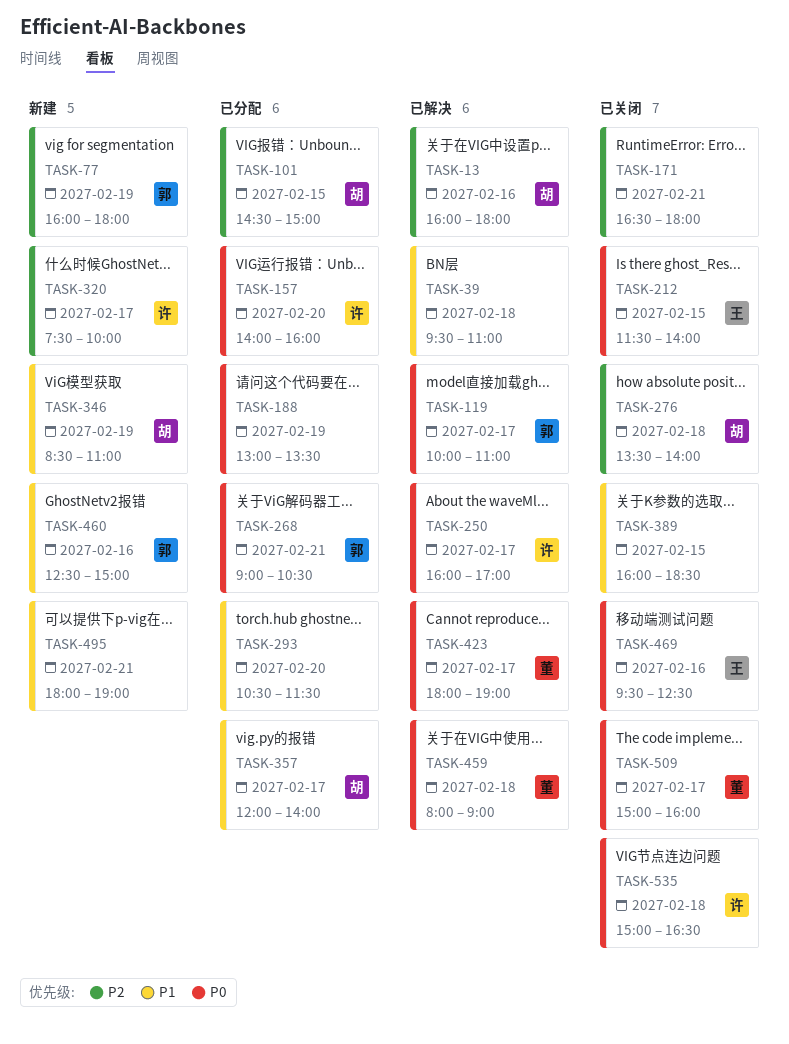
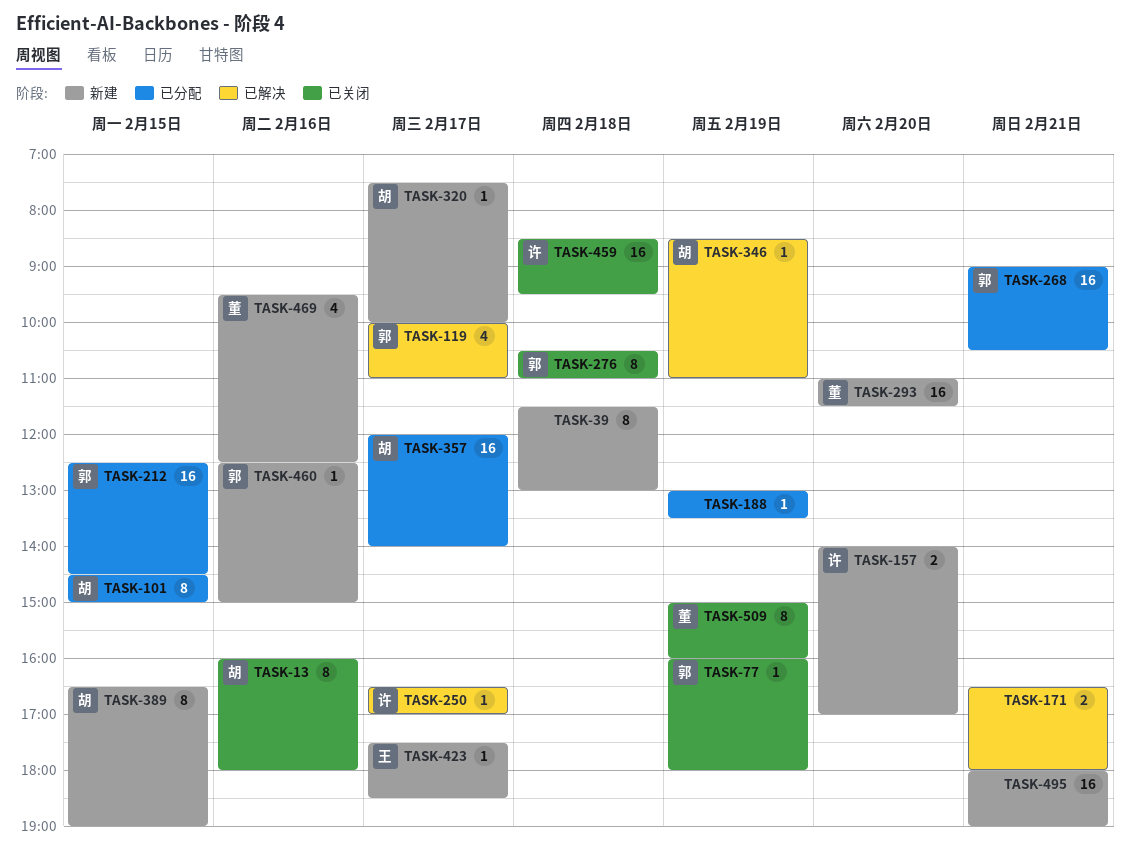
TASK-13, status: 已解决 -> 已关闭
TASK-39, status: 已解决 -> 新建
TASK-39, begins: 09:30 -> 11:30
TASK-39, ends: 11:00 -> 13:00
TASK-77, status: 新建 -> 已关闭
TASK-157, status: 已分配 -> 新建
TASK-157, ends: 16:00 -> 17:00
TASK-171, status: 已关闭 -> 已解决
TASK-212, status: 已关闭 -> 已分配
TASK-212, owner: 王 -> 郭
TASK-212, begins: 11:30 -> 12:30
TASK-212, ends: 14:00 -> 14:30
TASK-250, begins: 16:00 -> 16:30
TASK-276, owner: 胡 -> 郭
TASK-276, begins: 13:30 -> 10:30
TASK-276, ends: 14:00 -> 11:00
TASK-293, status: 已分配 -> 新建
TASK-293, owner: none -> 董
TASK-293, begins: 10:30 -> 11:00
TASK-320, owner: 许 -> 胡
TASK-346, status: 新建 -> 已解决
TASK-389, status: 已关闭 -> 新建
TASK-389, owner: none -> 胡
TASK-389, begins: 16:00 -> 16:30
TASK-389, ends: 18:30 -> 19:00
TASK-423, status: 已解决 -> 新建
TASK-423, owner: 董 -> 王
TASK-423, begins: 18:00 -> 17:30
TASK-423, ends: 19:00 -> 18:30
TASK-459, status: 已解决 -> 已关闭
TASK-459, owner: 董 -> 许
TASK-459, begins: 08:00 -> 08:30
TASK-459, ends: 09:00 -> 09:30
TASK-469, status: 已关闭 -> 新建
TASK-469, owner: 王 -> 董
TASK-509, day: Feb 17 -> Feb 19
TASK-535: present -> none

